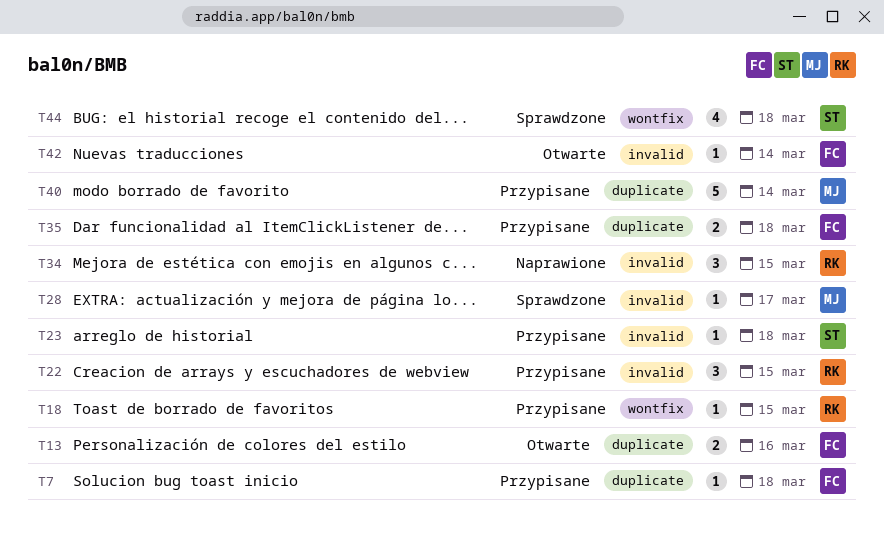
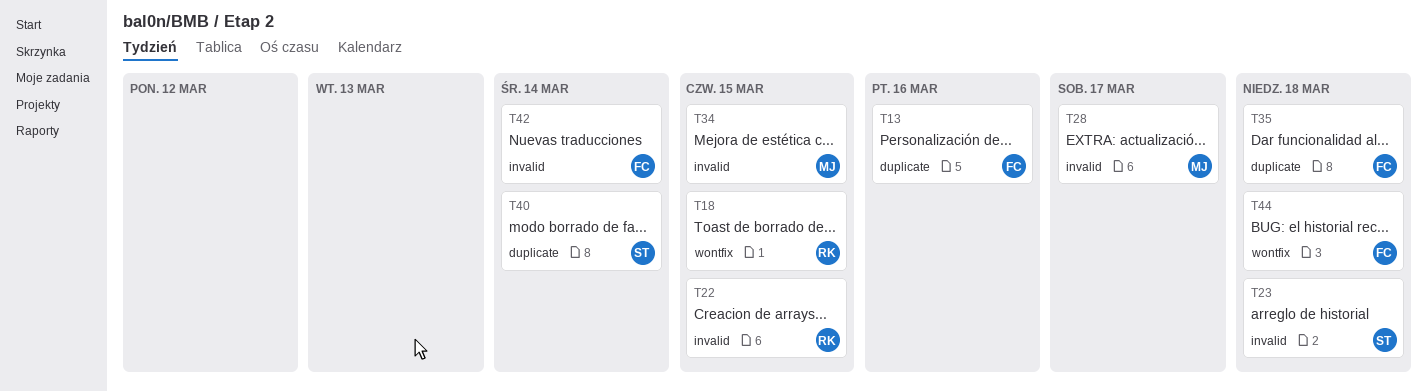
T7: present -> none
T34, owner: RK -> MJ
T40, owner: MJ -> ST
T44, owner: ST -> FC

